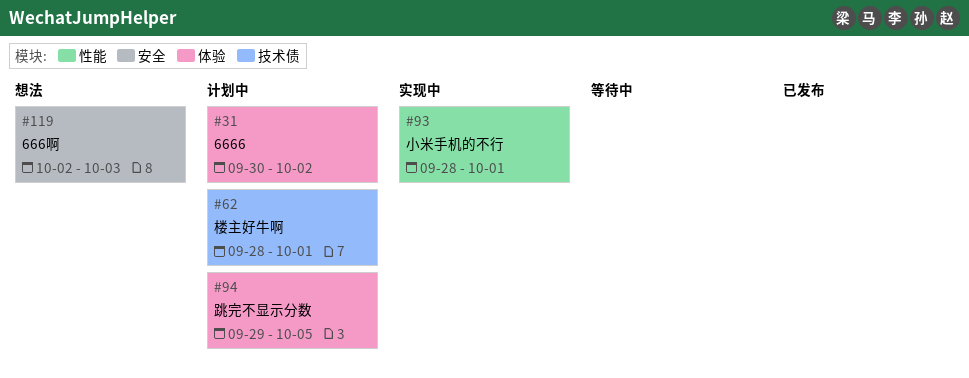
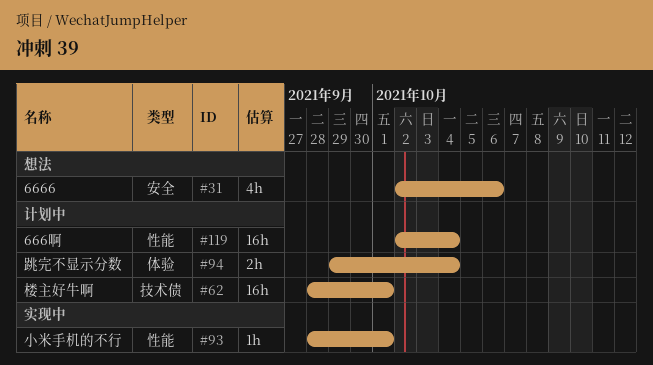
#31, status: 计划中 -> 想法
#31, label: 体验 -> 安全
#31, start: Sep 30 -> Oct 2
#31, due: Oct 2 -> Oct 6
#94, due: Oct 5 -> Oct 4
#119, status: 想法 -> 计划中
#119, label: 安全 -> 性能
#119, due: Oct 3 -> Oct 4

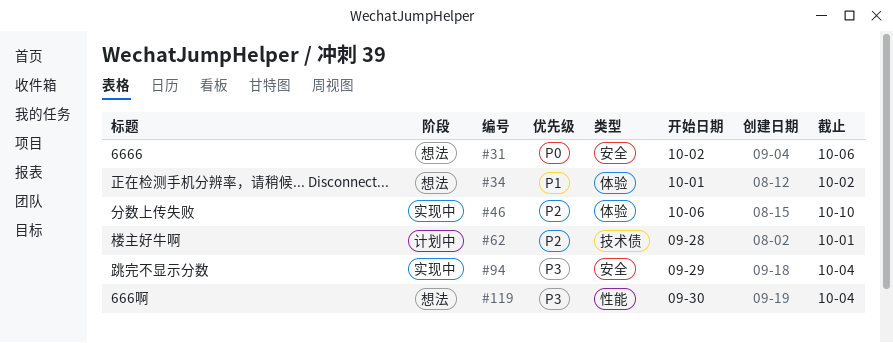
#34: none -> present
#46: none -> present
#93: present -> none
#94, status: 计划中 -> 实现中
#94, label: 体验 -> 安全
#119, status: 计划中 -> 想法
#119, start: Oct 2 -> Sep 30

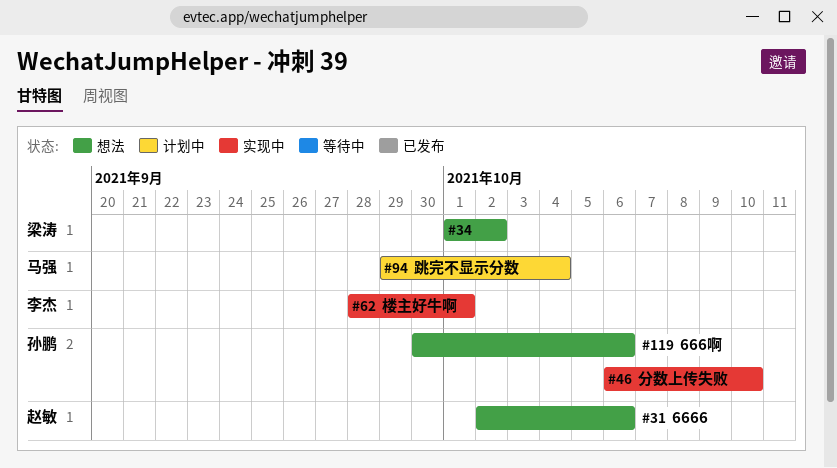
#62, status: 计划中 -> 实现中
#94, status: 实现中 -> 计划中
#119, due: Oct 4 -> Oct 6

